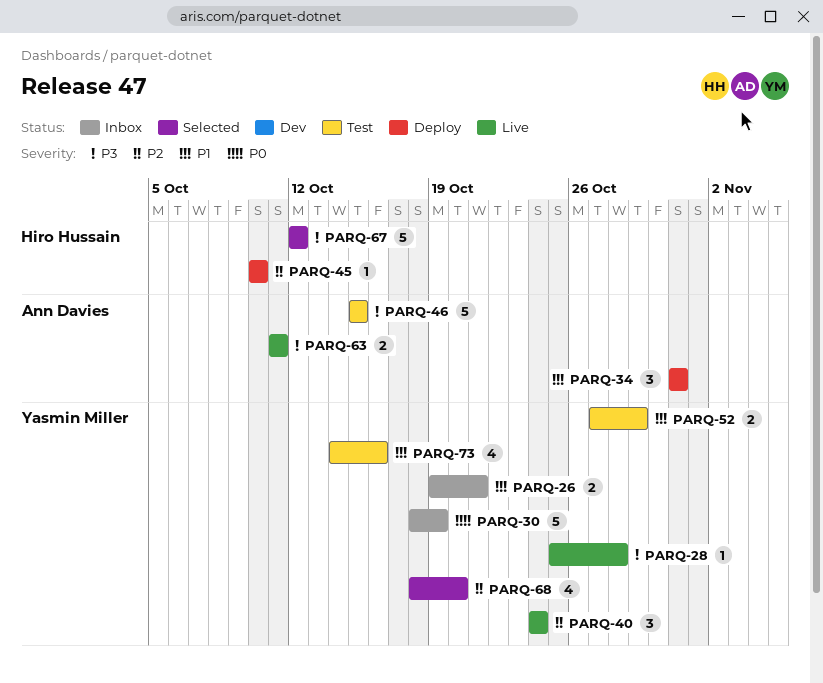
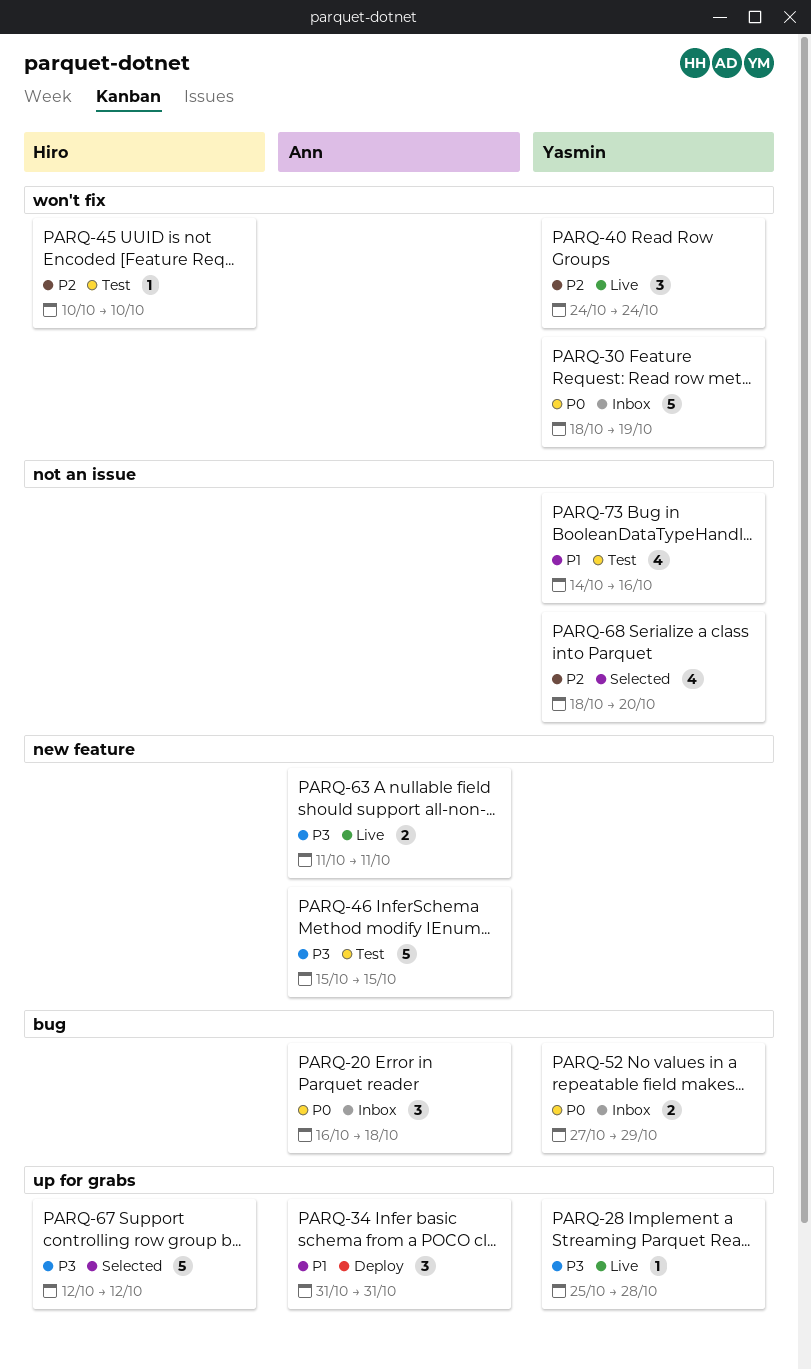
PARQ-20: none -> present
PARQ-26: present -> none
PARQ-45, status: Deploy -> Test
PARQ-52, status: Test -> Inbox
PARQ-52, priority: P1 -> P0

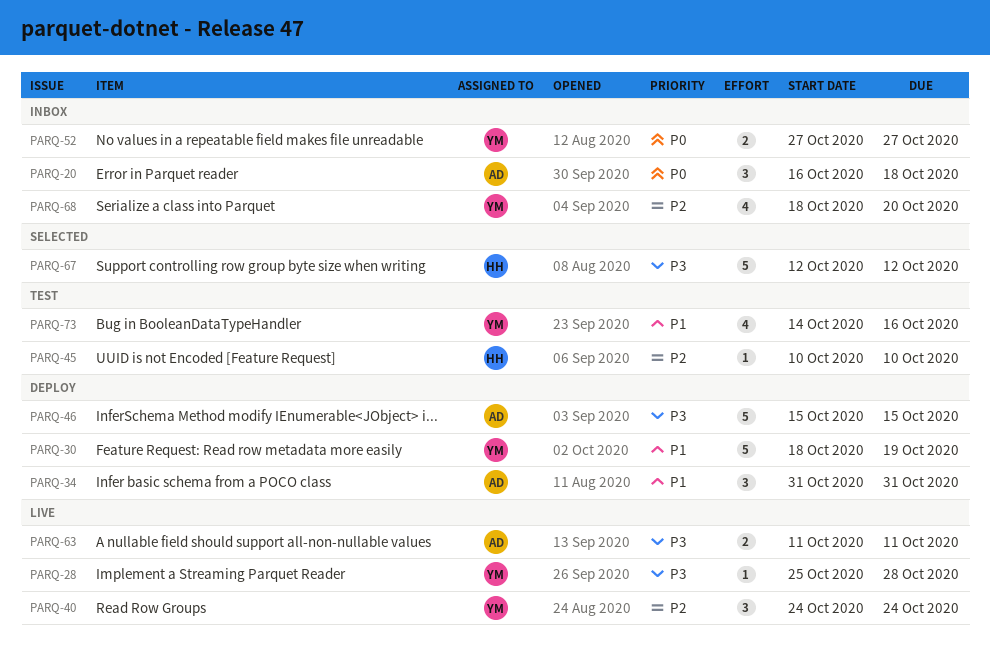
PARQ-30, status: Inbox -> Deploy
PARQ-30, priority: P0 -> P1
PARQ-46, status: Test -> Deploy
PARQ-52, due: Oct 29 -> Oct 27
PARQ-68, status: Selected -> Inbox

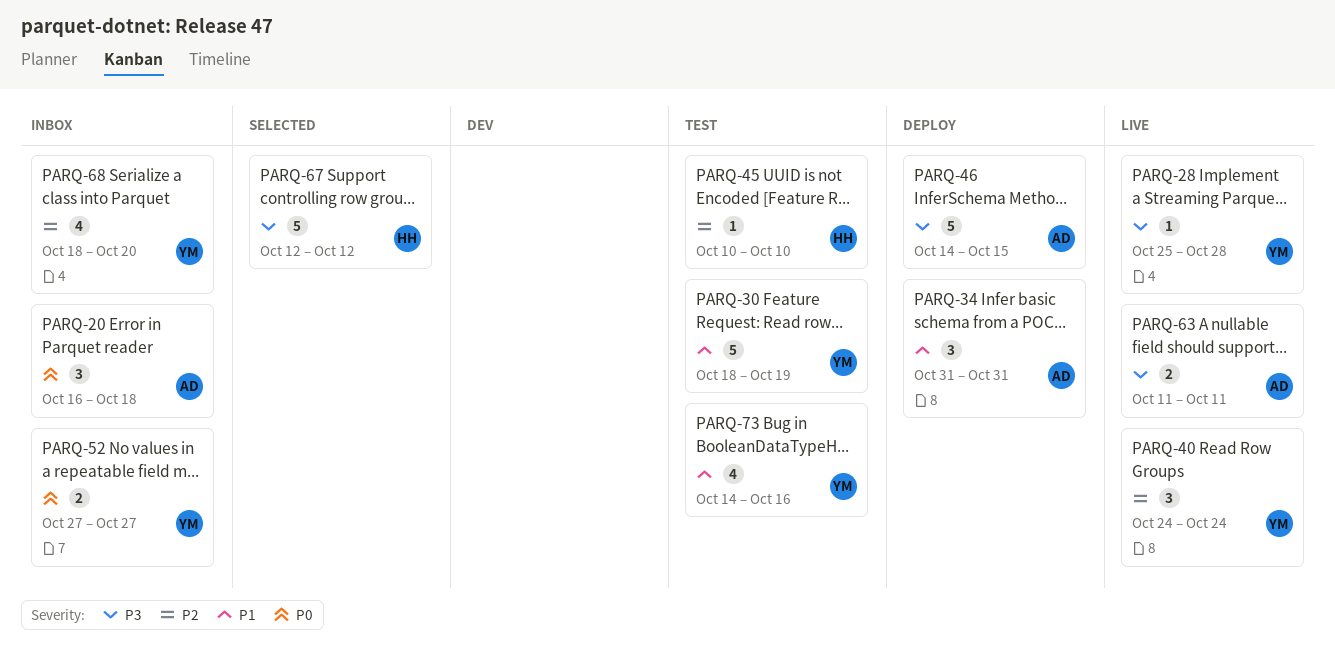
PARQ-30, status: Deploy -> Test
PARQ-46, start: Oct 15 -> Oct 14

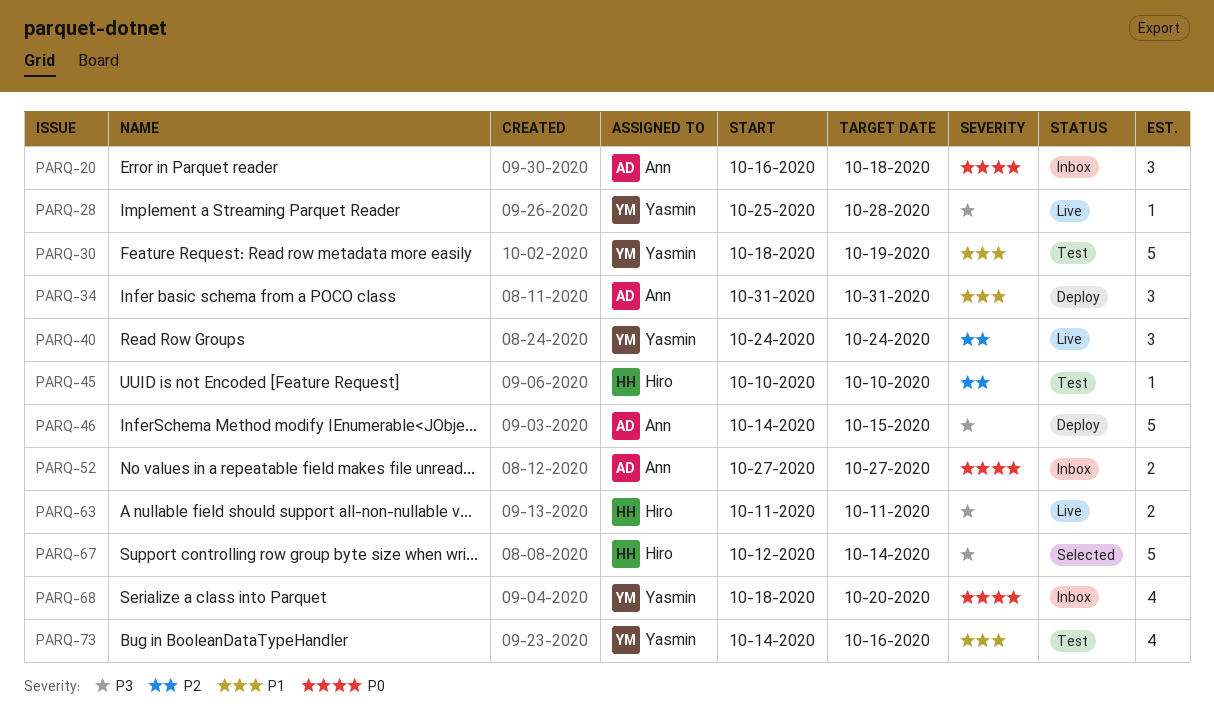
PARQ-52, owner: Yasmin -> Ann
PARQ-63, owner: Ann -> Hiro
PARQ-67, due: Oct 12 -> Oct 14
PARQ-68, priority: P2 -> P0

